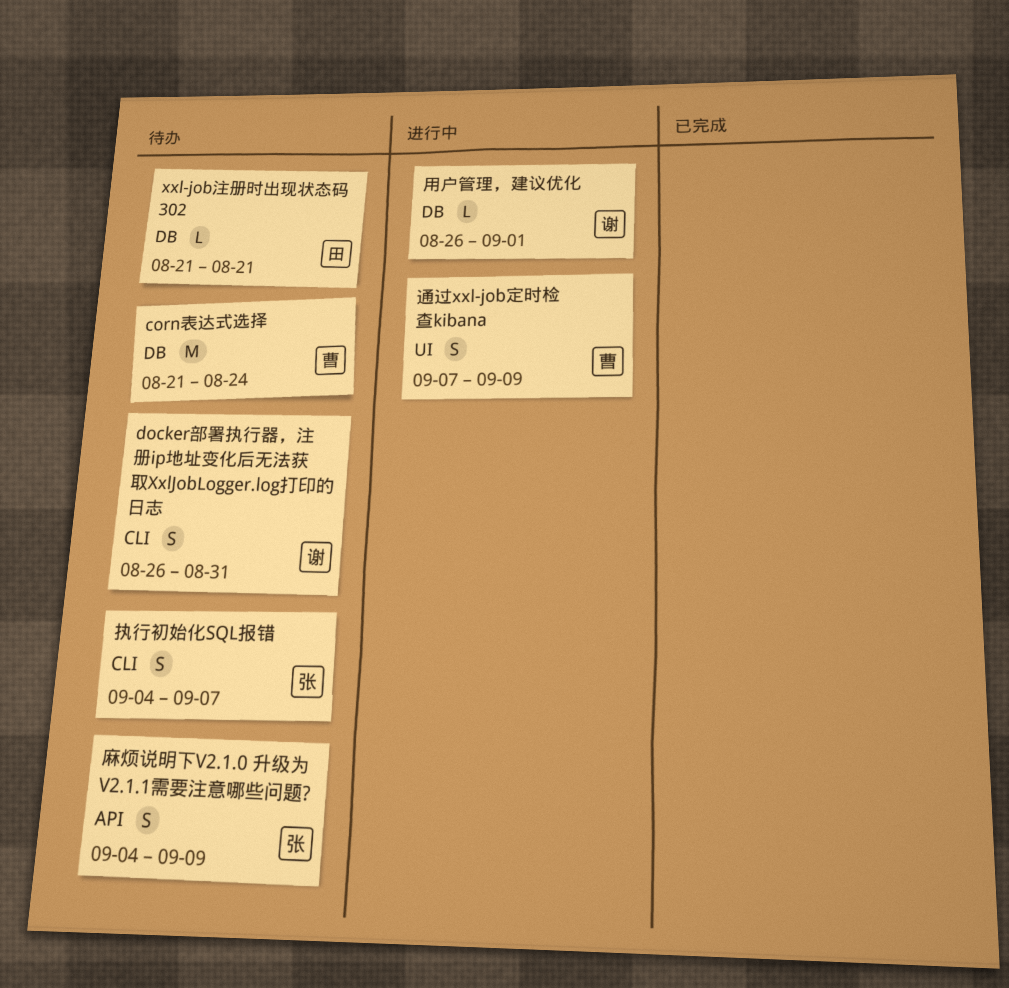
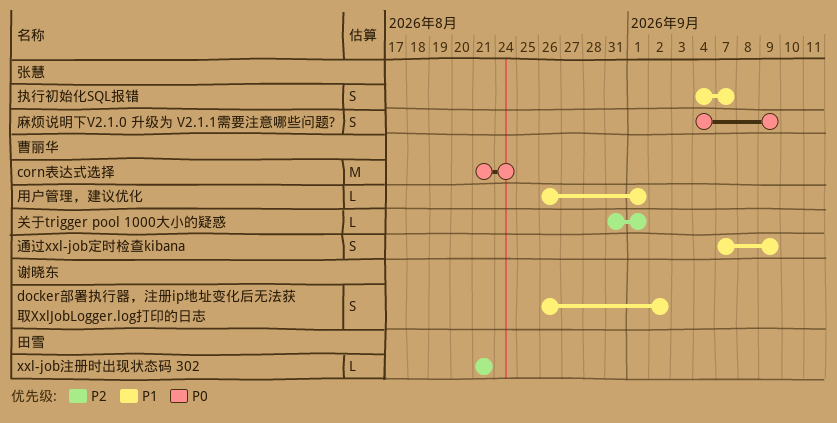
docker部署执行器，注册ip地址变化后无法获取XxlJobLogger.log打印的日志, due: Aug 31 -> Sep 2
关于trigger pool 1000大小的疑惑: none -> present
用户管理，建议优化, owner: 谢晓东 -> 曹丽华

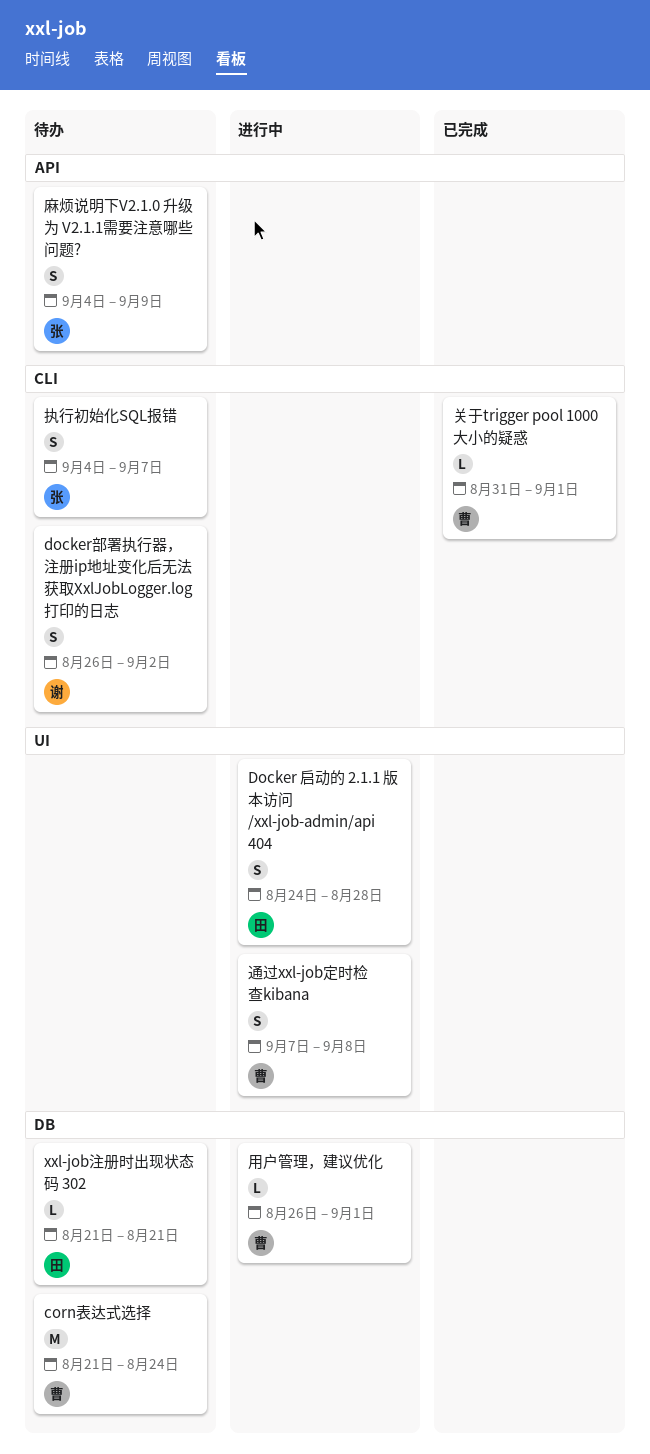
Docker 启动的 2.1.1 版本访问 /xxl-job-admin/api 404: none -> present
通过xxl-job定时检查kibana, due: Sep 9 -> Sep 8

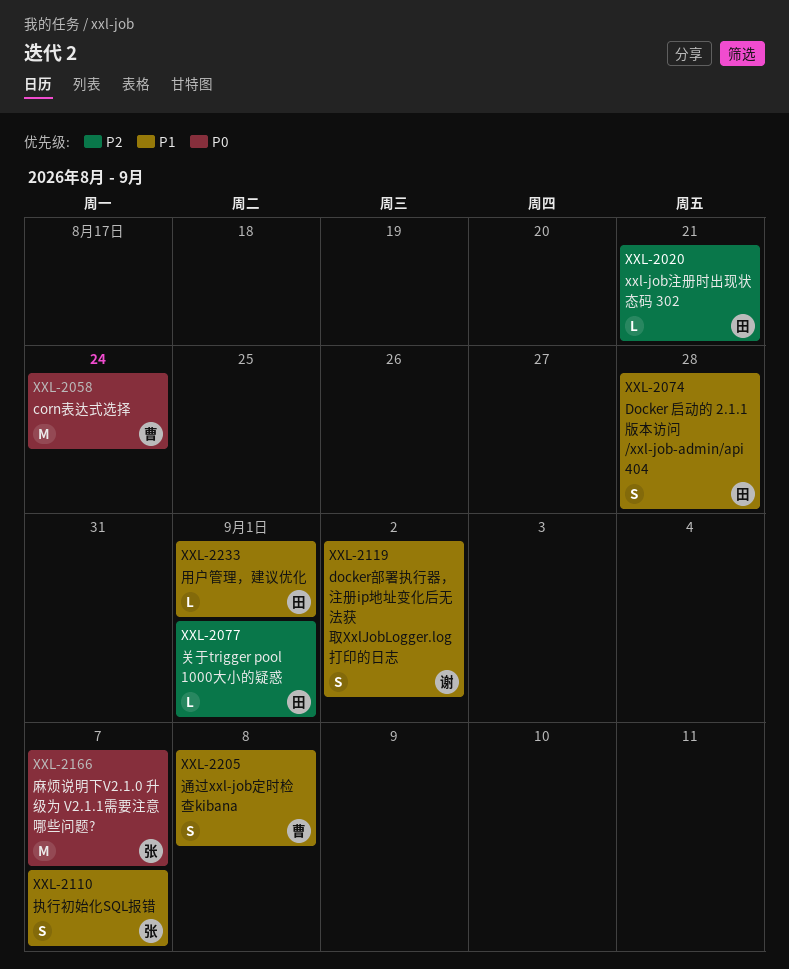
关于trigger pool 1000大小的疑惑, owner: 曹 -> 田
用户管理，建议优化, owner: 曹 -> 田
麻烦说明下V2.1.0 升级为 V2.1.1需要注意哪些问题?, estimate: S -> M
麻烦说明下V2.1.0 升级为 V2.1.1需要注意哪些问题?, due: Sep 9 -> Sep 7

